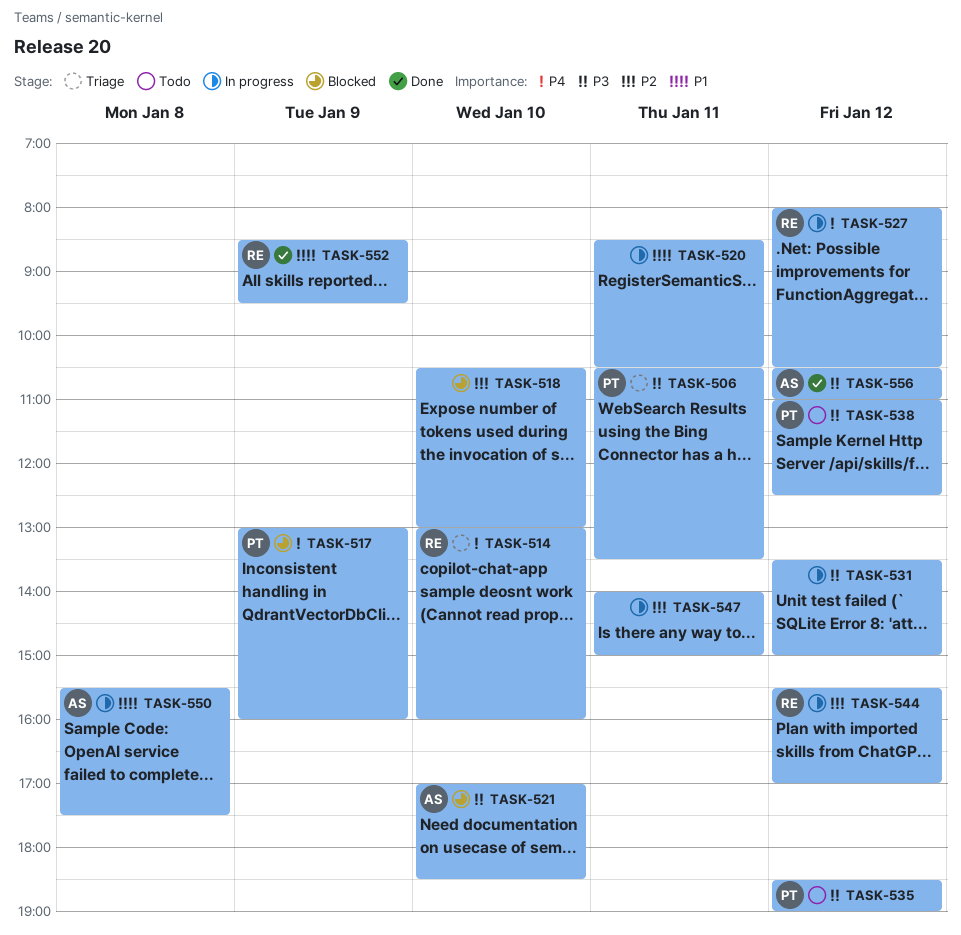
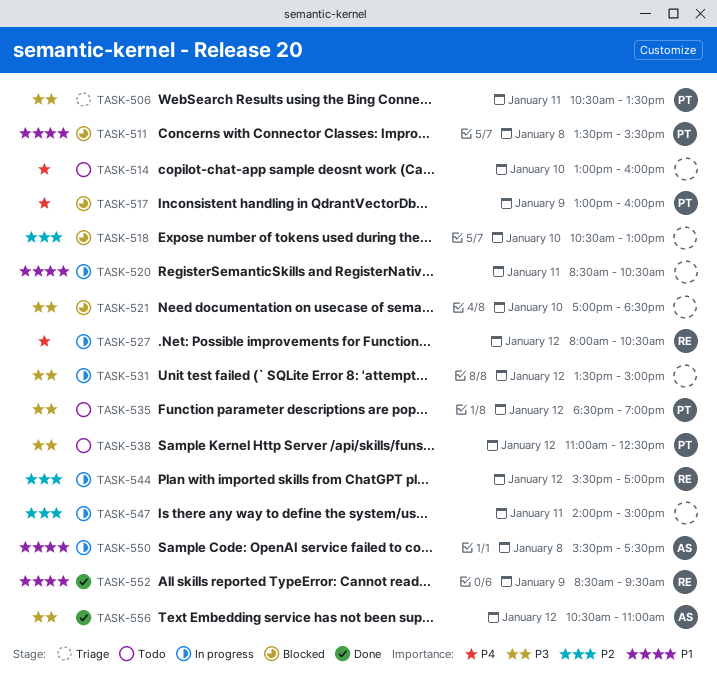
TASK-511: none -> present
TASK-514, status: Triage -> Todo
TASK-514, owner: RE -> none
TASK-521, owner: AS -> none

